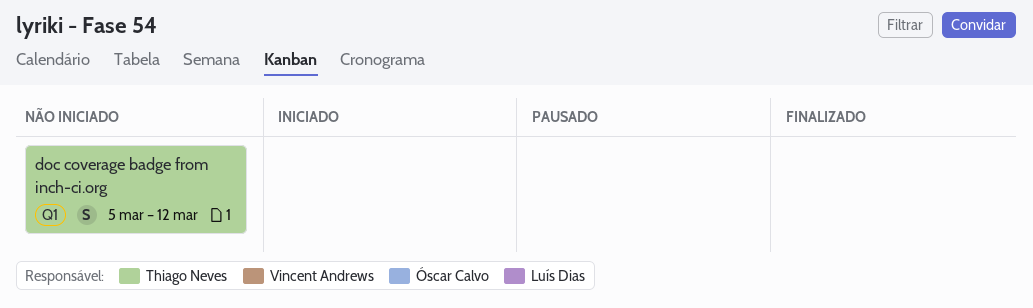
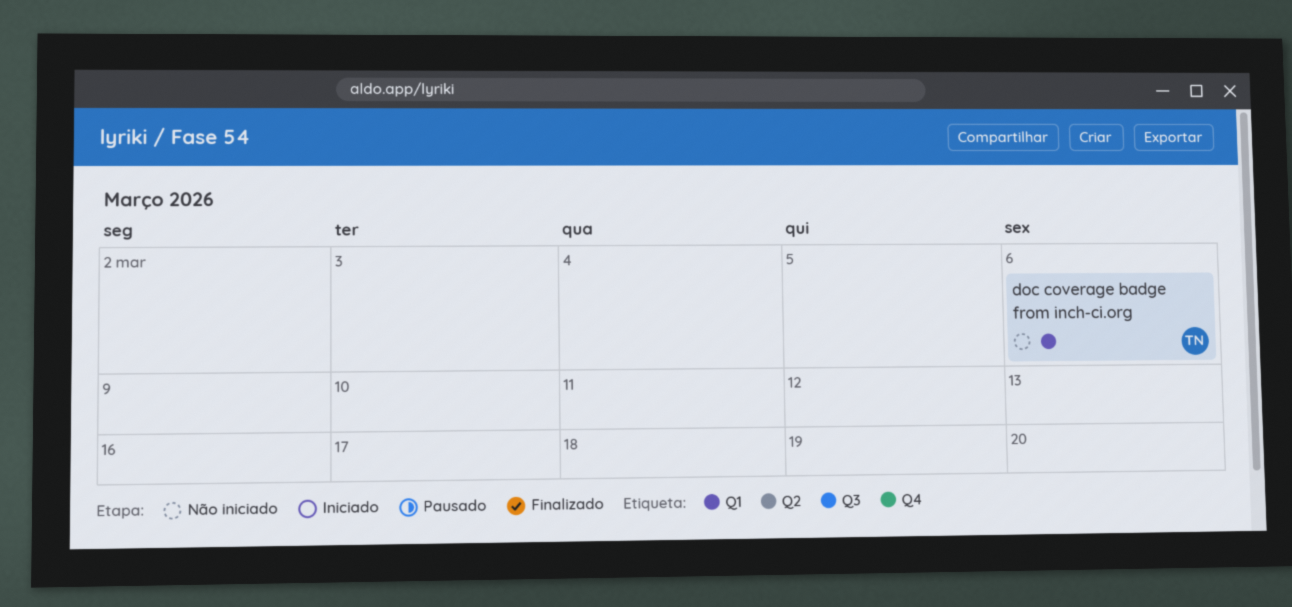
doc coverage badge from inch-ci.org, due: Mar 12 -> Mar 6

